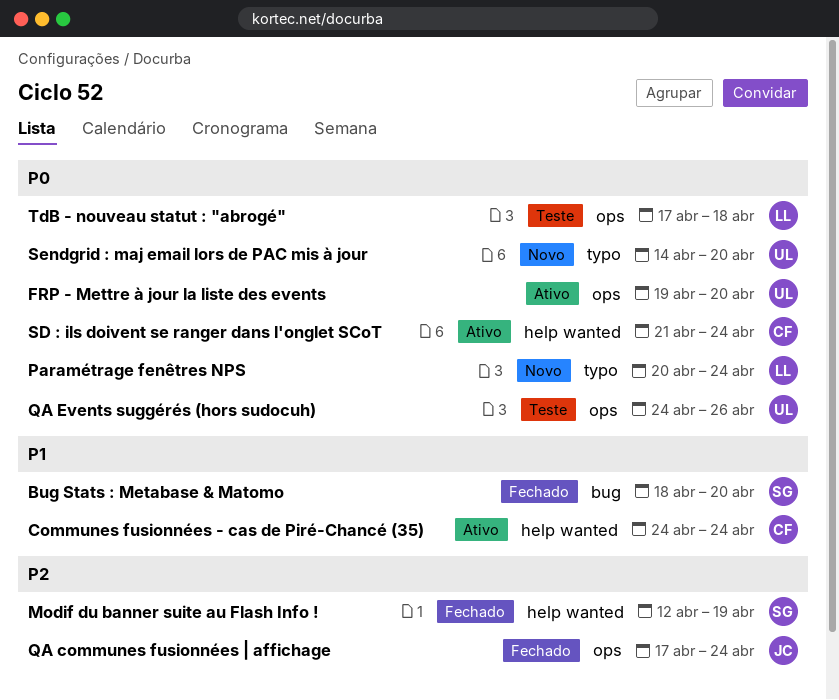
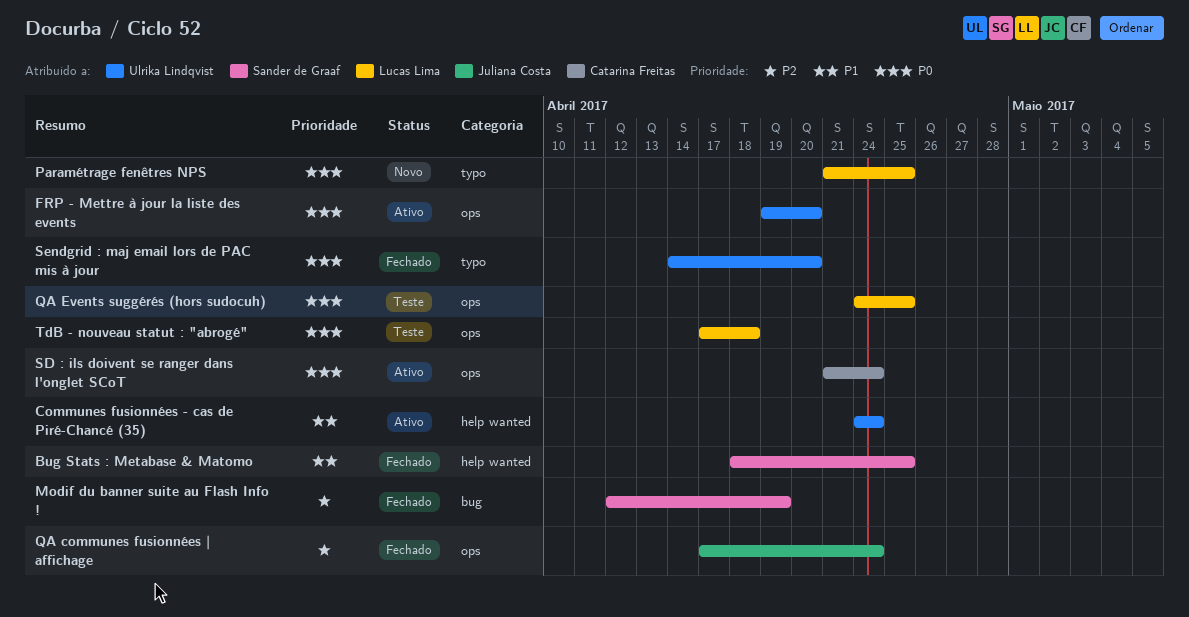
Bug Stats : Metabase & Matomo, label: bug -> help wanted
Bug Stats : Metabase & Matomo, due: Apr 20 -> Apr 25
Communes fusionnées - cas de Piré-Chancé (35), owner: Catarina Freitas -> Ulrika Lindqvist
Modif du banner suite au Flash Info !, label: help wanted -> bug
Paramétrage fenêtres NPS, start: Apr 20 -> Apr 21
Paramétrage fenêtres NPS, due: Apr 24 -> Apr 25
QA Events suggérés (hors sudocuh), owner: Ulrika Lindqvist -> Lucas Lima
QA Events suggérés (hors sudocuh), due: Apr 26 -> Apr 25
SD : ils doivent se ranger dans l'onglet SCoT, label: help wanted -> ops
Sendgrid : maj email lors de PAC mis à jour, status: Novo -> Fechado

